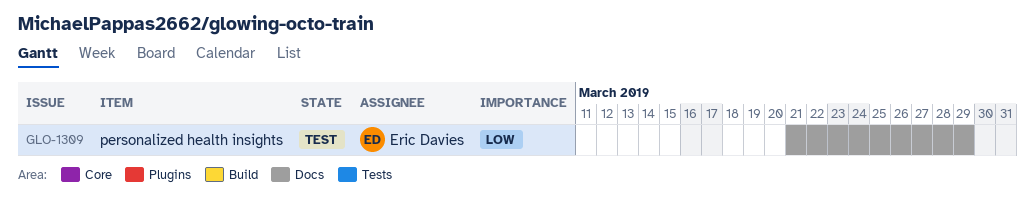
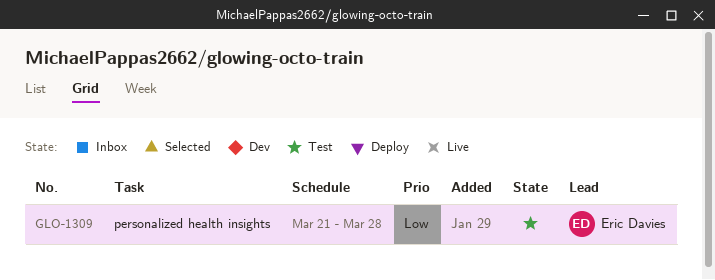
GLO-1309, due: Mar 29 -> Mar 28

